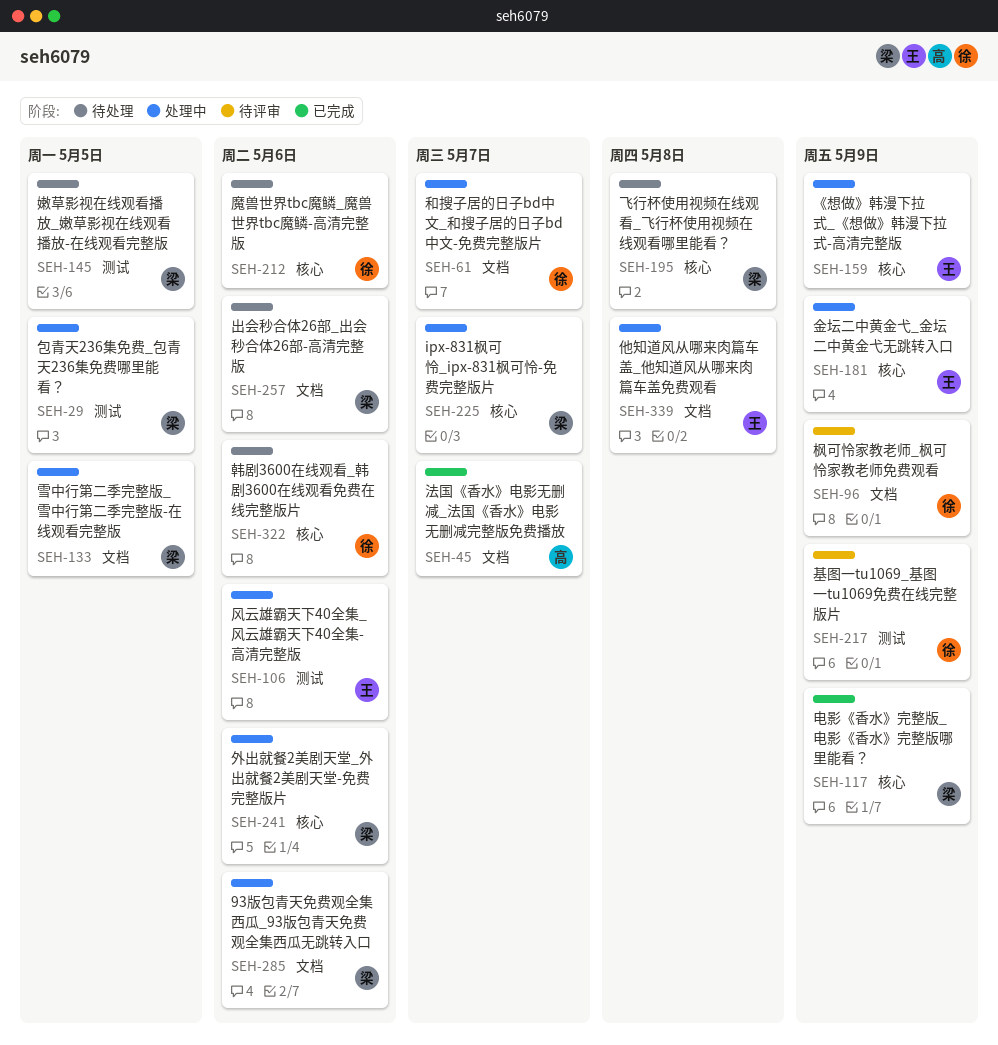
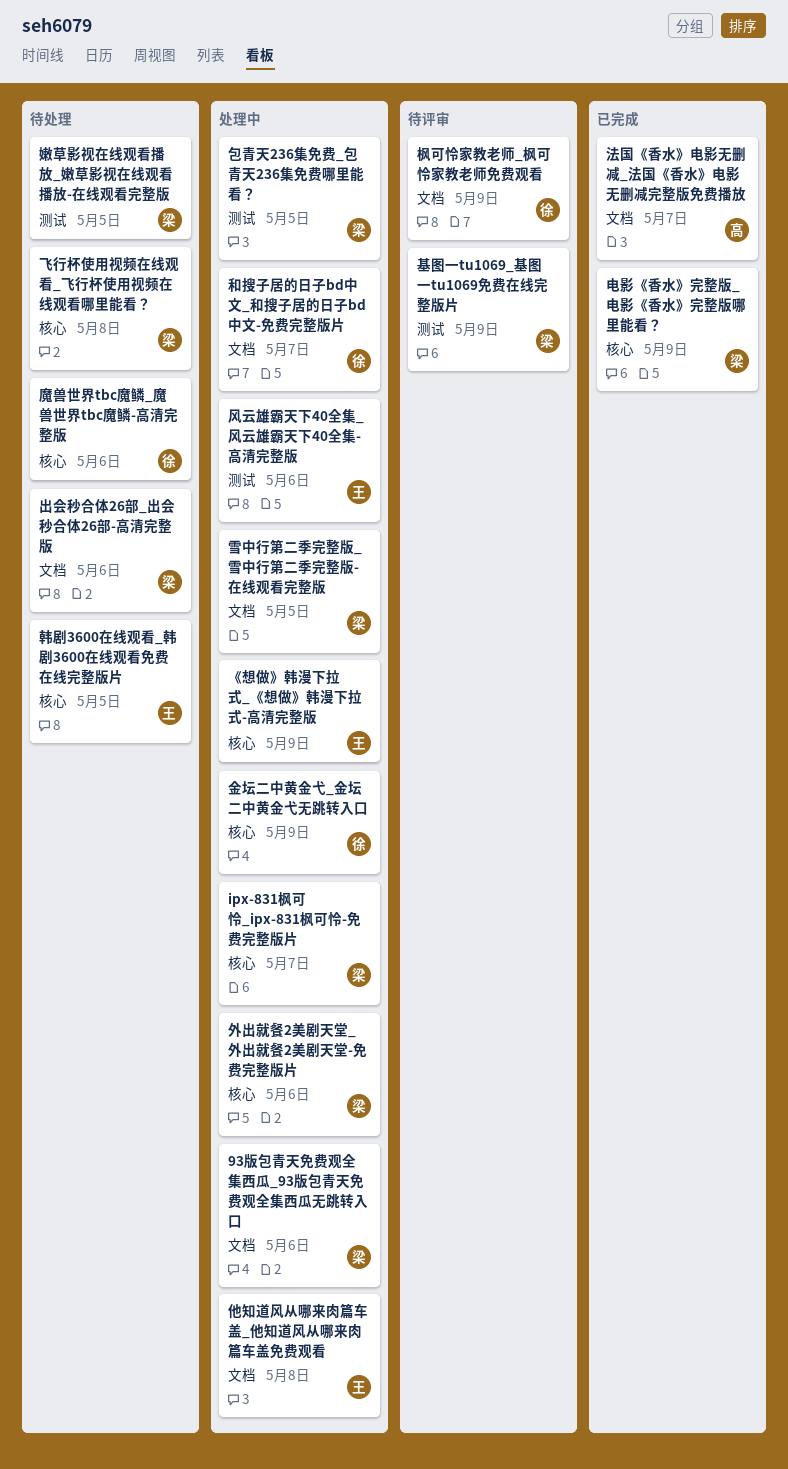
基图一tu1069_基图一tu1069免费在线完整版片, owner: 徐 -> 梁
金坛二中黄金弋_金坛二中黄金弋无跳转入口, owner: 王 -> 徐
韩剧3600在线观看_韩剧3600在线观看免费在线完整版片, owner: 徐 -> 王
韩剧3600在线观看_韩剧3600在线观看免费在线完整版片, due: May 6 -> May 5

